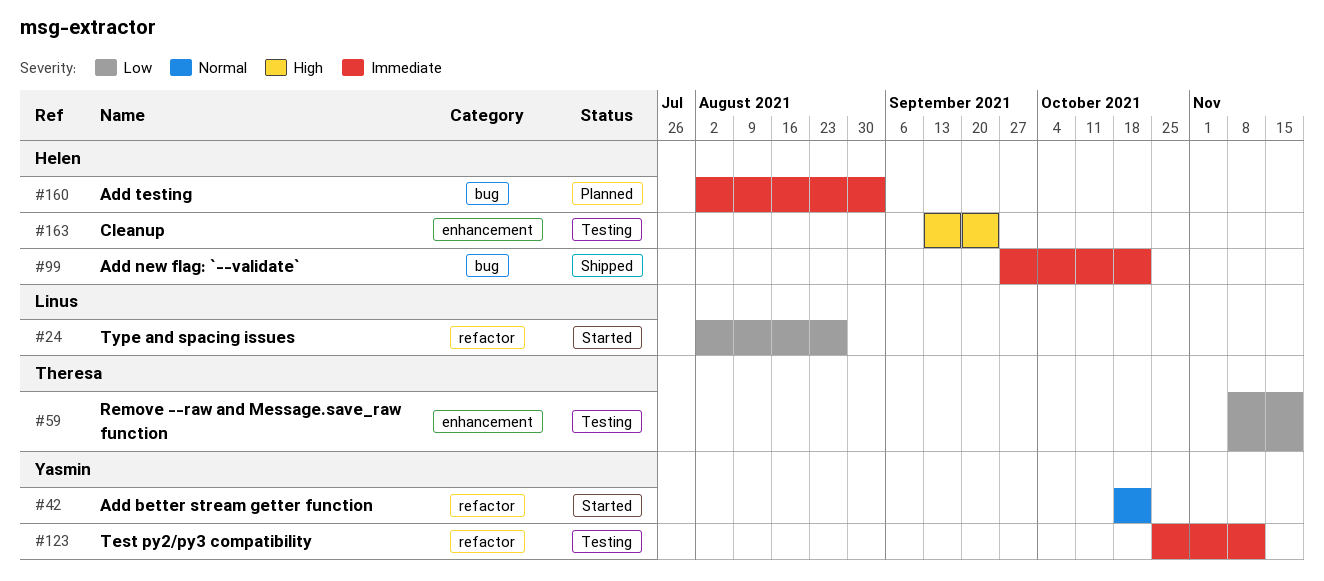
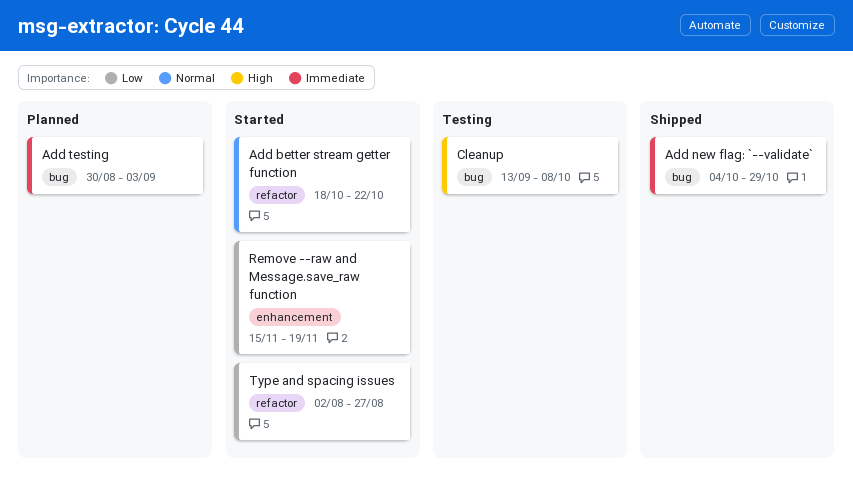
Add new flag: `--validate`, start: Sep 27 -> Oct 4
Add new flag: `--validate`, due: Oct 22 -> Oct 29
Add testing, start: Aug 2 -> Aug 30
Cleanup, label: enhancement -> bug
Cleanup, due: Sep 24 -> Oct 8
Remove --raw and Message.save_raw function, status: Testing -> Started
Remove --raw and Message.save_raw function, start: Nov 8 -> Nov 15
Test py2/py3 compatibility: present -> none

